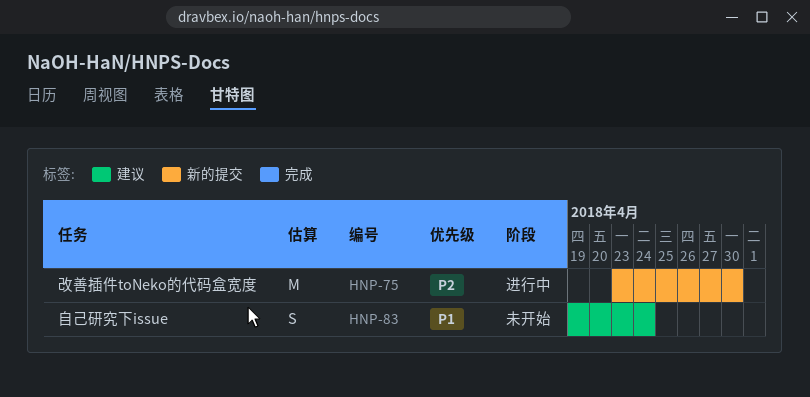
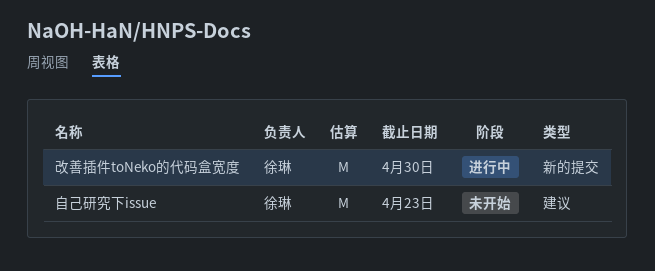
自己研究下issue, estimate: S -> M
自己研究下issue, due: Apr 24 -> Apr 23

